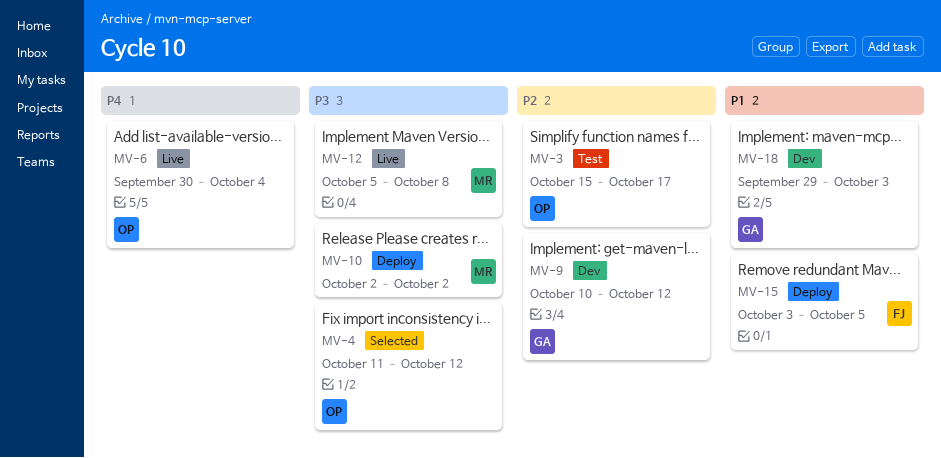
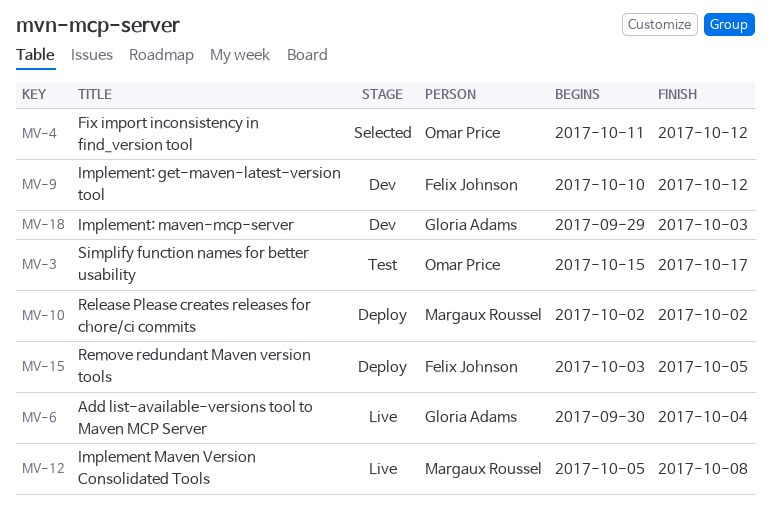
MV-6, owner: Omar Price -> Gloria Adams
MV-9, owner: Gloria Adams -> Felix Johnson

